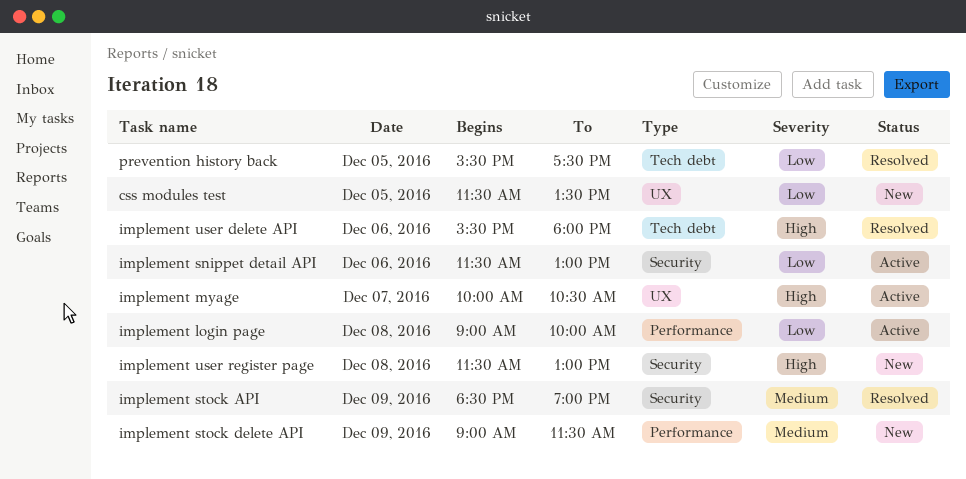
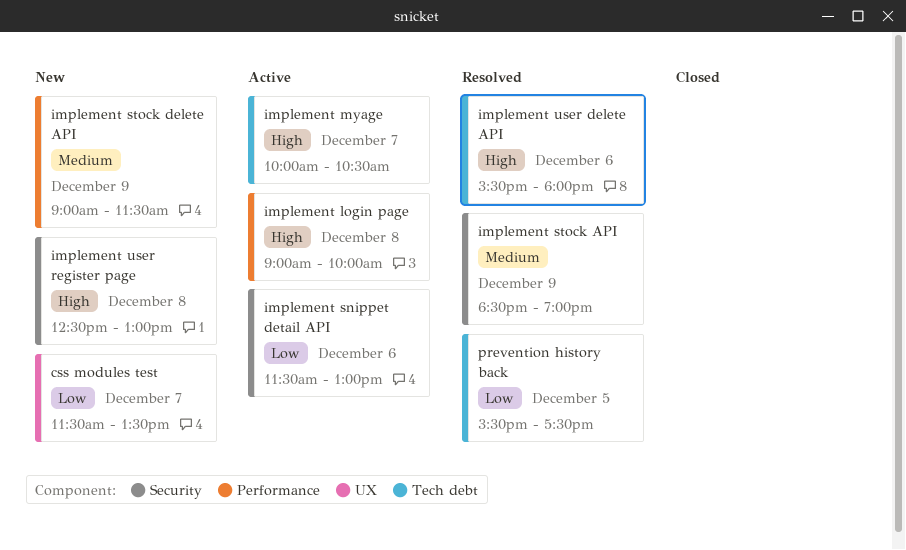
css modules test, day: Dec 5 -> Dec 7
implement login page, priority: Low -> High
implement myage, label: UX -> Tech debt
implement user register page, begins: 11:30 -> 12:30

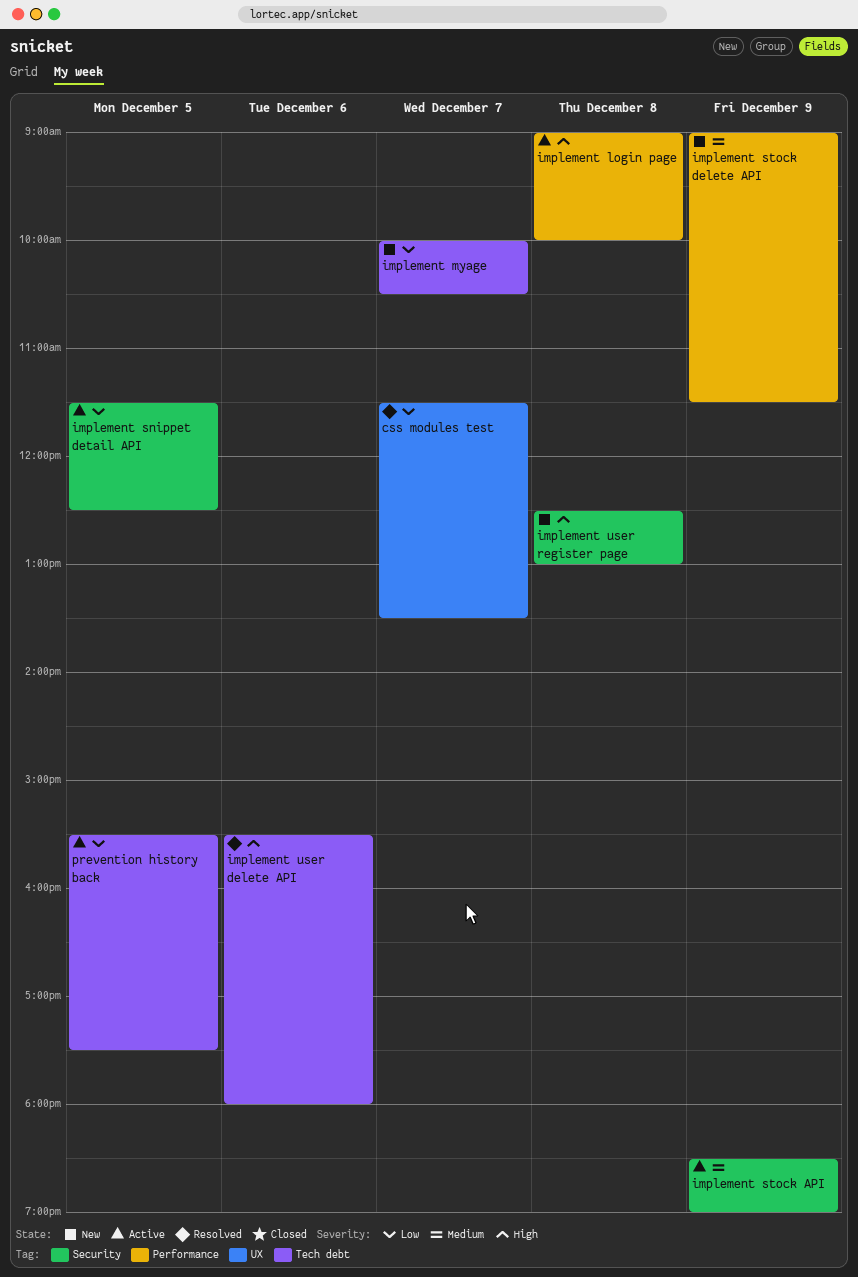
css modules test, status: New -> Resolved
implement myage, status: Active -> New
implement myage, priority: High -> Low
implement snippet detail API, day: Dec 6 -> Dec 5
implement snippet detail API, ends: 13:00 -> 12:30
implement stock API, status: Resolved -> Active
prevention history back, status: Resolved -> Active

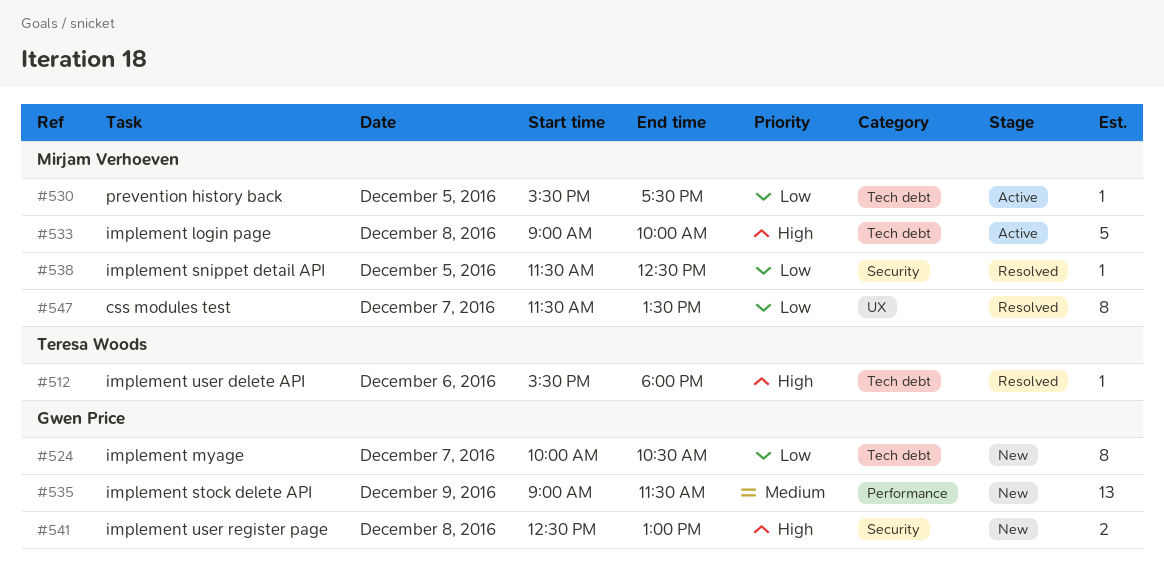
implement login page, label: Performance -> Tech debt
implement snippet detail API, status: Active -> Resolved
implement stock API: present -> none

